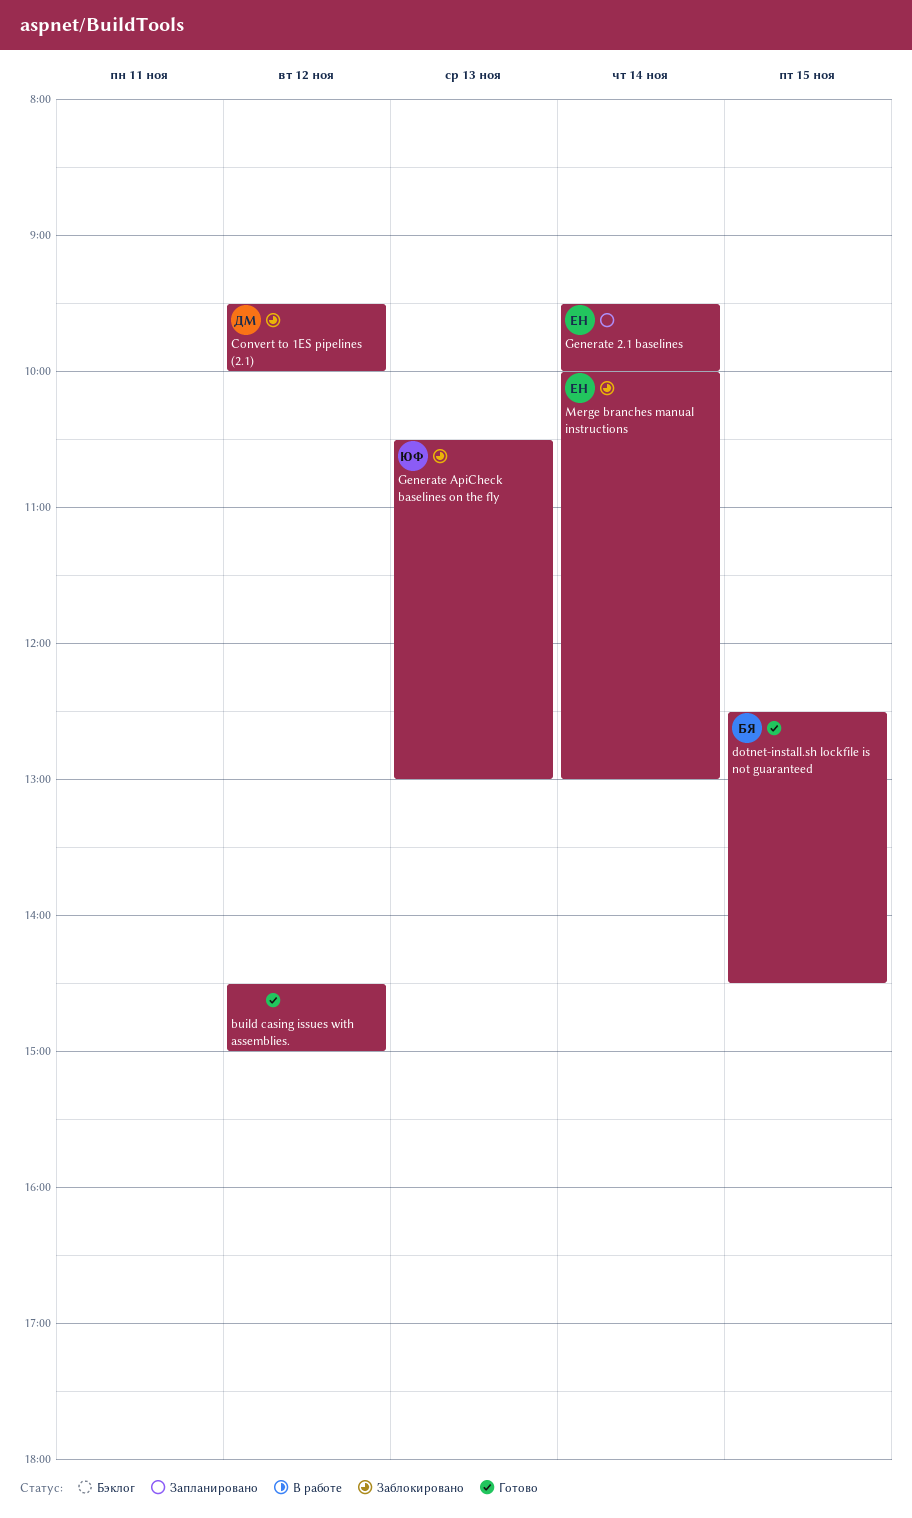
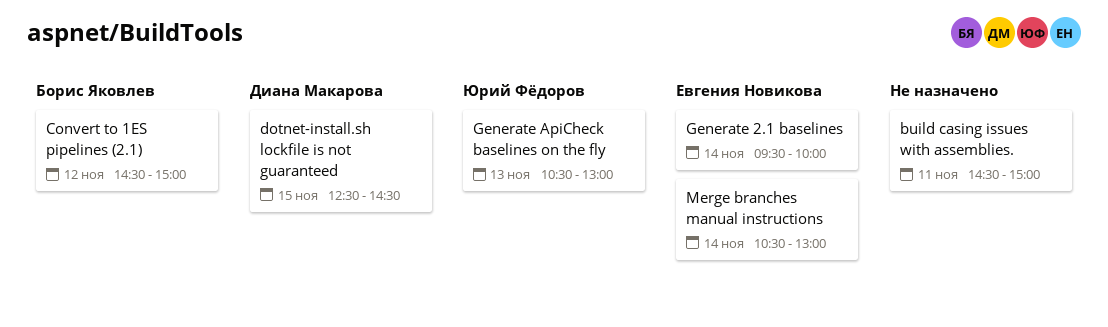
build casing issues with assemblies., day: Nov 12 -> Nov 11
Convert to 1ES pipelines (2.1), owner: Диана Макарова -> Борис Яковлев
Convert to 1ES pipelines (2.1), begins: 09:30 -> 14:30
Convert to 1ES pipelines (2.1), ends: 10:00 -> 15:00
dotnet-install.sh lockfile is not guaranteed, owner: Борис Яковлев -> Диана Макарова
Merge branches manual instructions, begins: 10:00 -> 10:30

